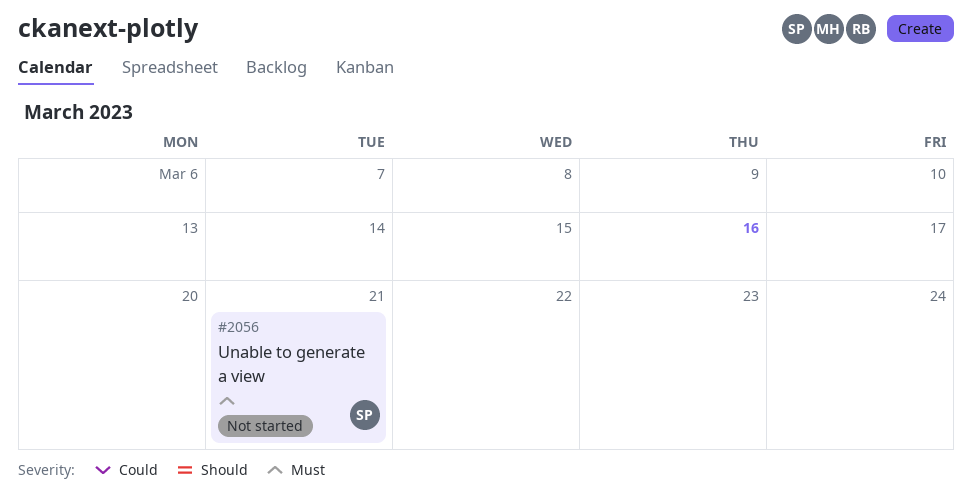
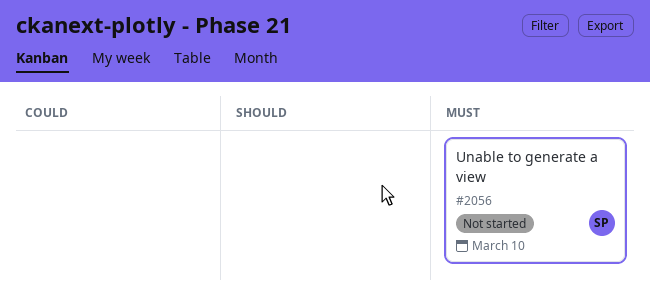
#2056, due: Mar 21 -> Mar 10

